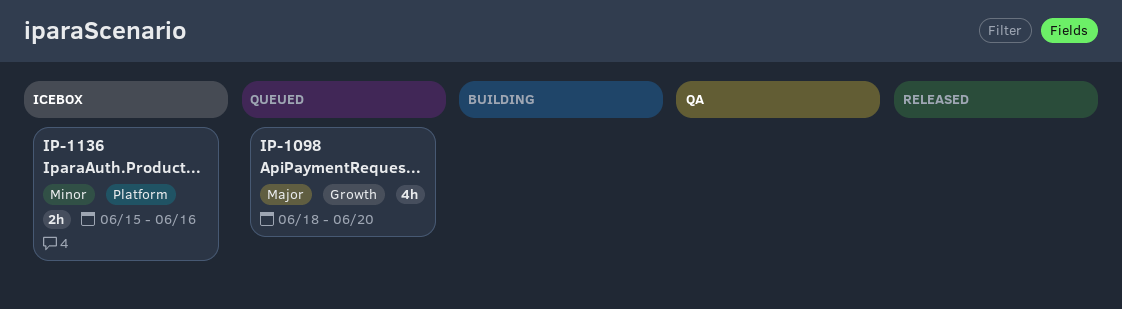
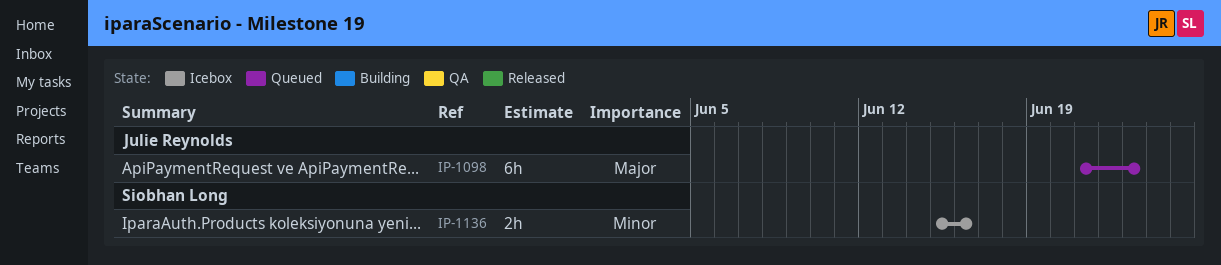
IP-1098, estimate: 4h -> 6h
IP-1098, start: Jun 18 -> Jun 21
IP-1098, due: Jun 20 -> Jun 23

